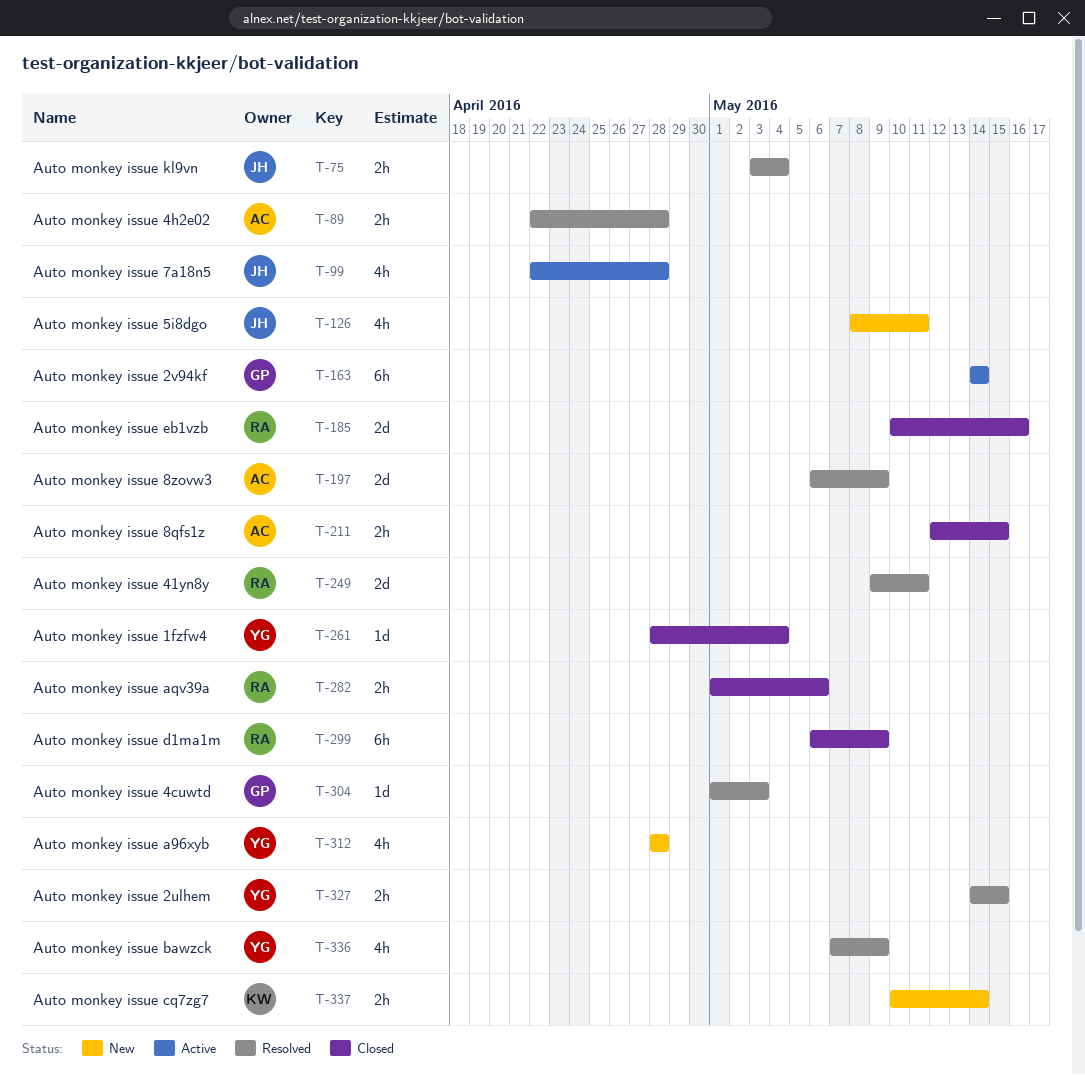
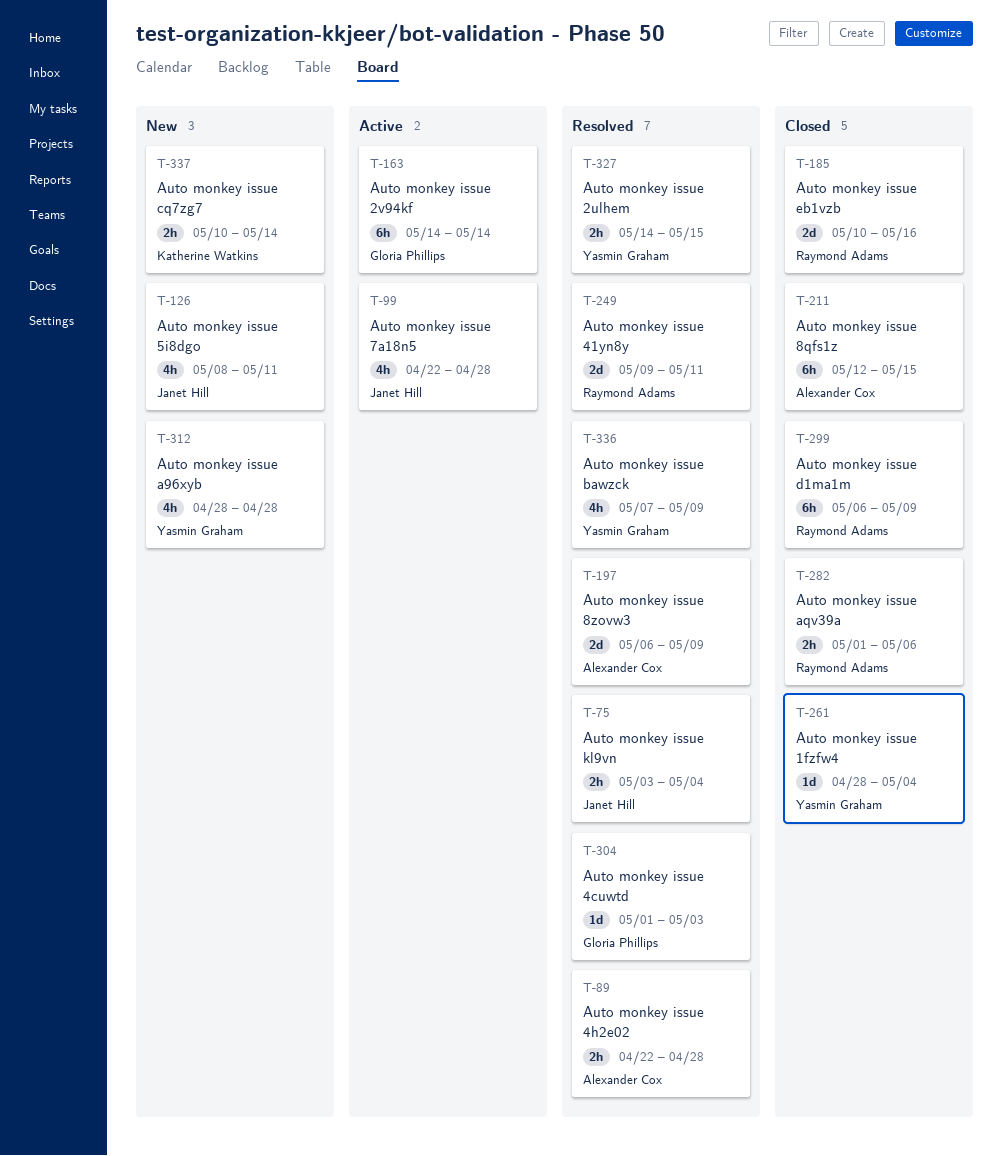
T-211, estimate: 2h -> 6h

